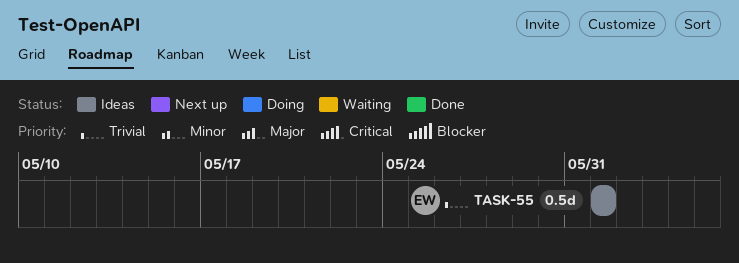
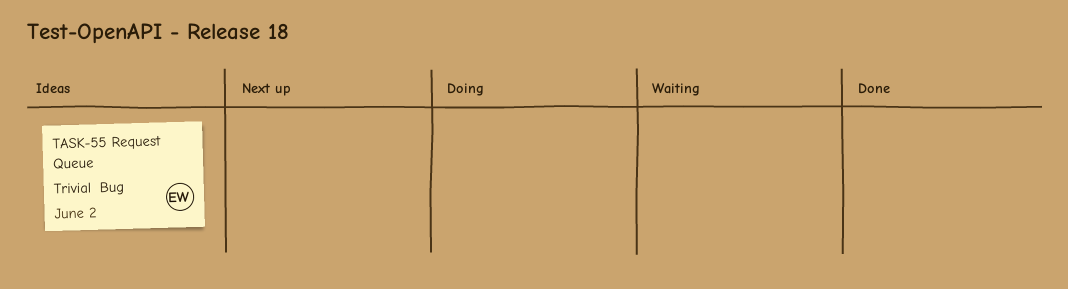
TASK-55, due: Jun 1 -> Jun 2

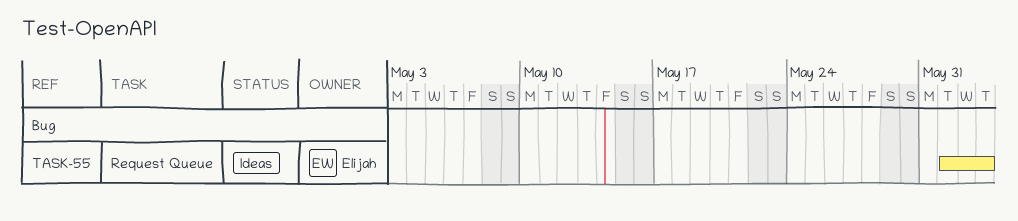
TASK-55, due: Jun 2 -> Jun 3

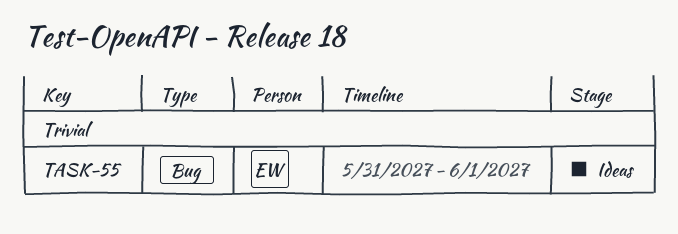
TASK-55, start: Jun 1 -> May 31
TASK-55, due: Jun 3 -> Jun 1

